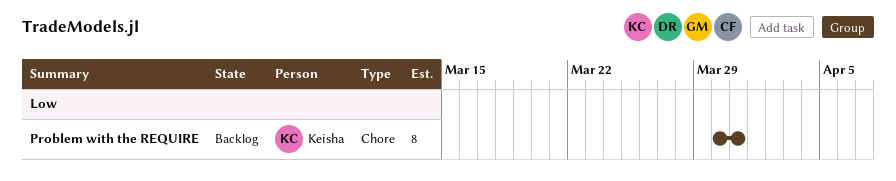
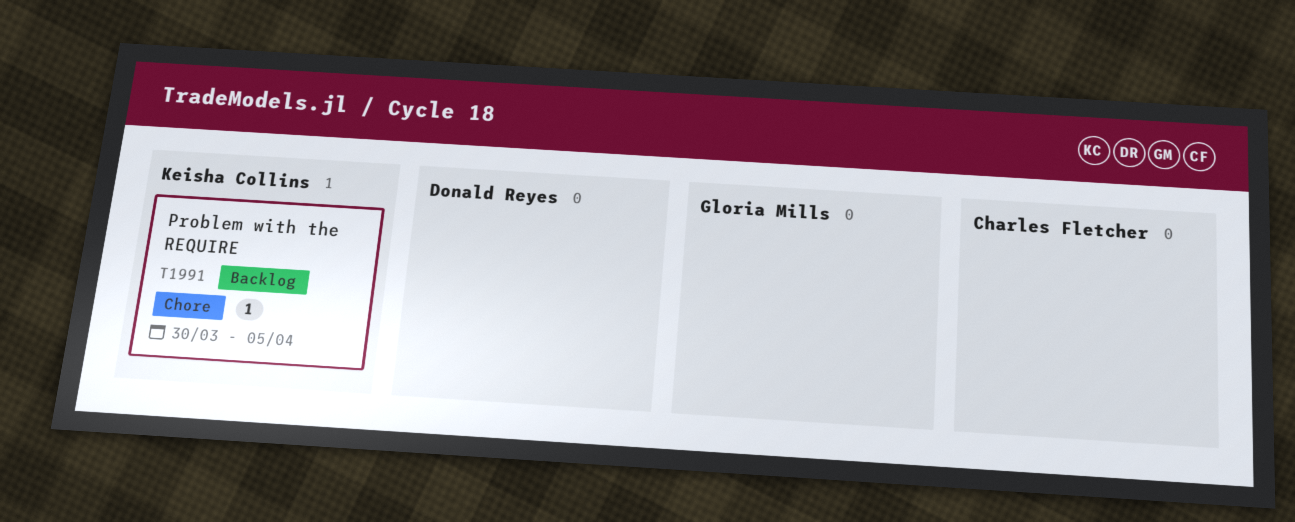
Problem with the REQUIRE, estimate: 8 -> 1
Problem with the REQUIRE, due: Mar 31 -> Apr 5

